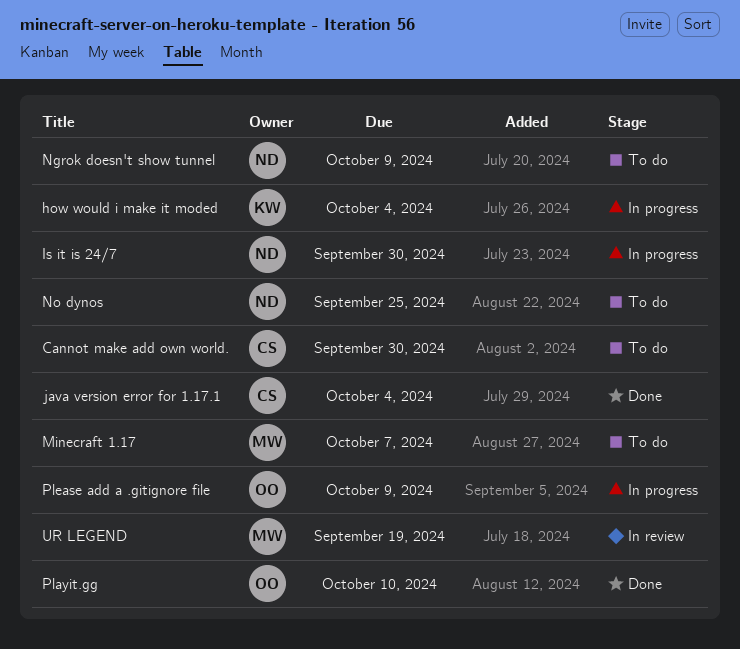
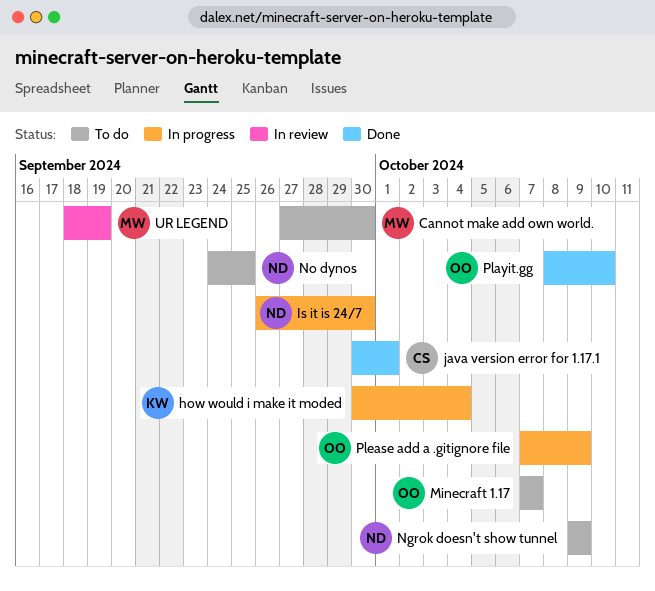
Cannot make add own world., owner: CS -> MW
java version error for 1.17.1, due: Oct 4 -> Oct 1
Minecraft 1.17, owner: MW -> OO

